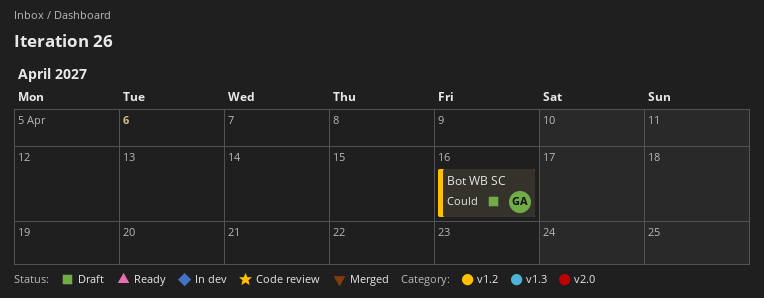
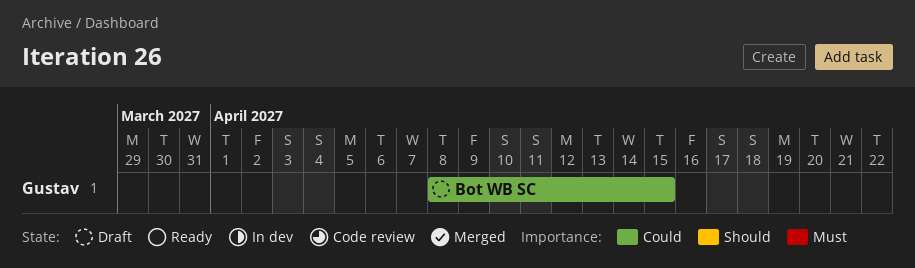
Bot WB SC, due: Apr 16 -> Apr 15

